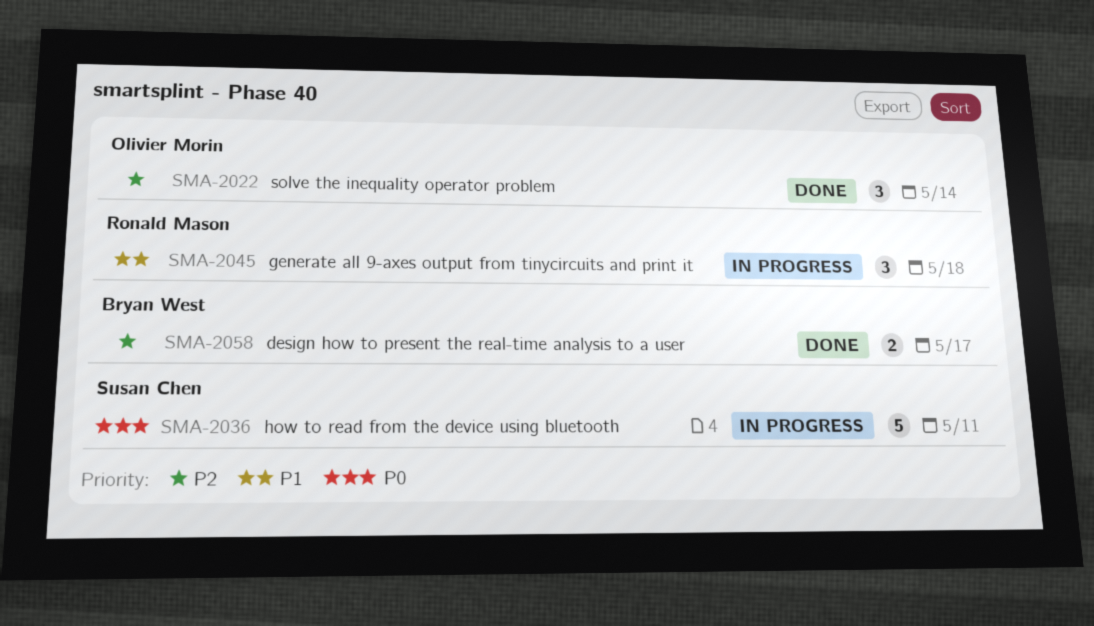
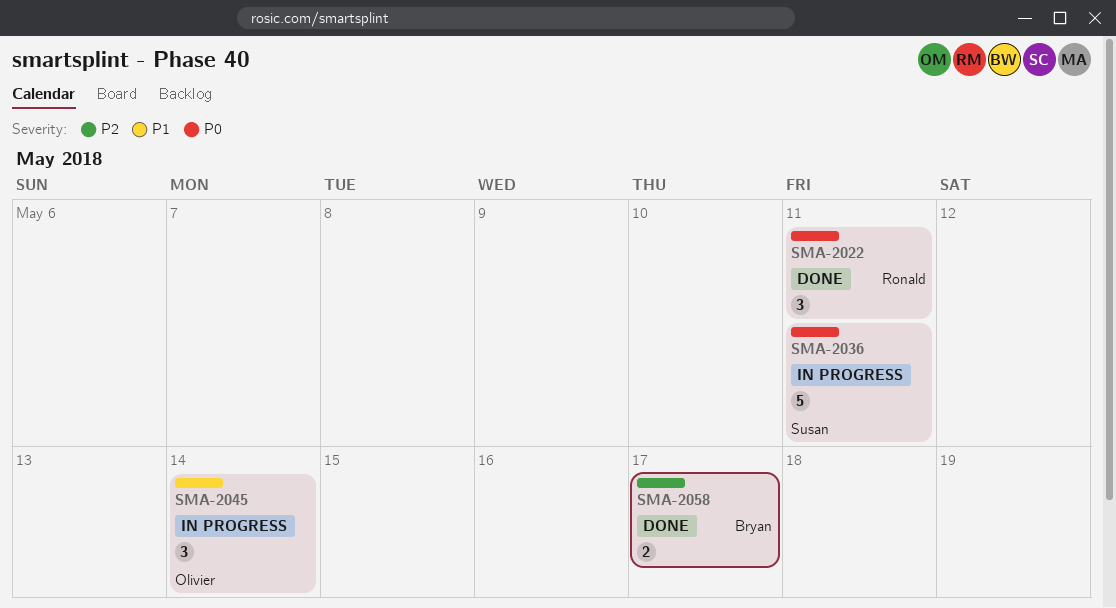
SMA-2022, owner: Olivier Morin -> Ronald Mason
SMA-2022, priority: P2 -> P0
SMA-2022, due: May 14 -> May 11
SMA-2045, owner: Ronald Mason -> Olivier Morin
SMA-2045, due: May 18 -> May 14

